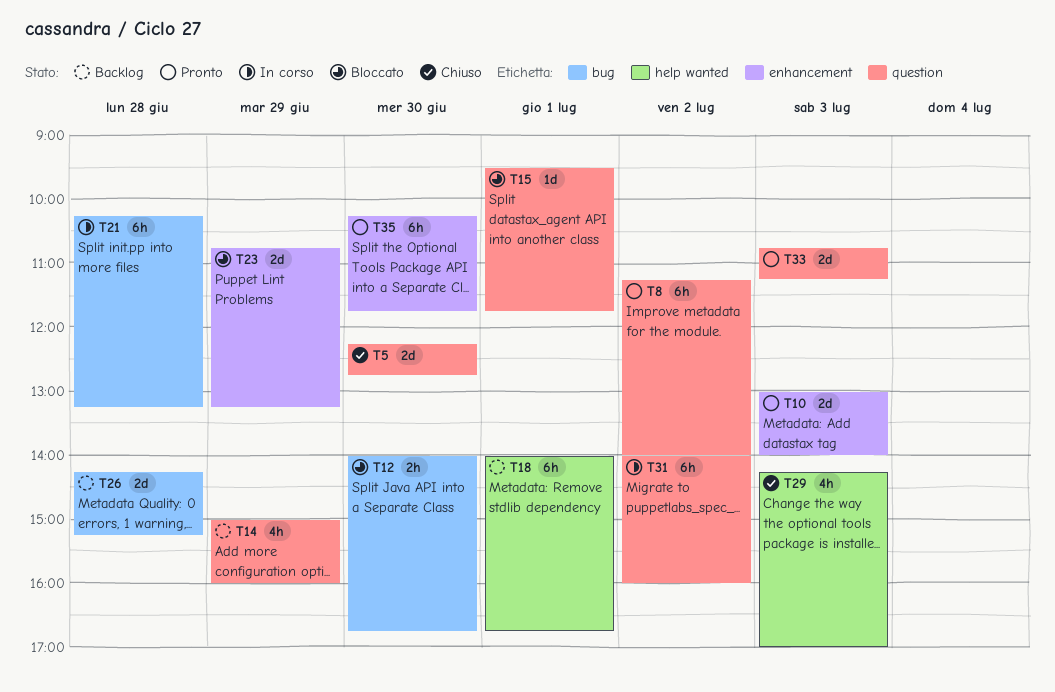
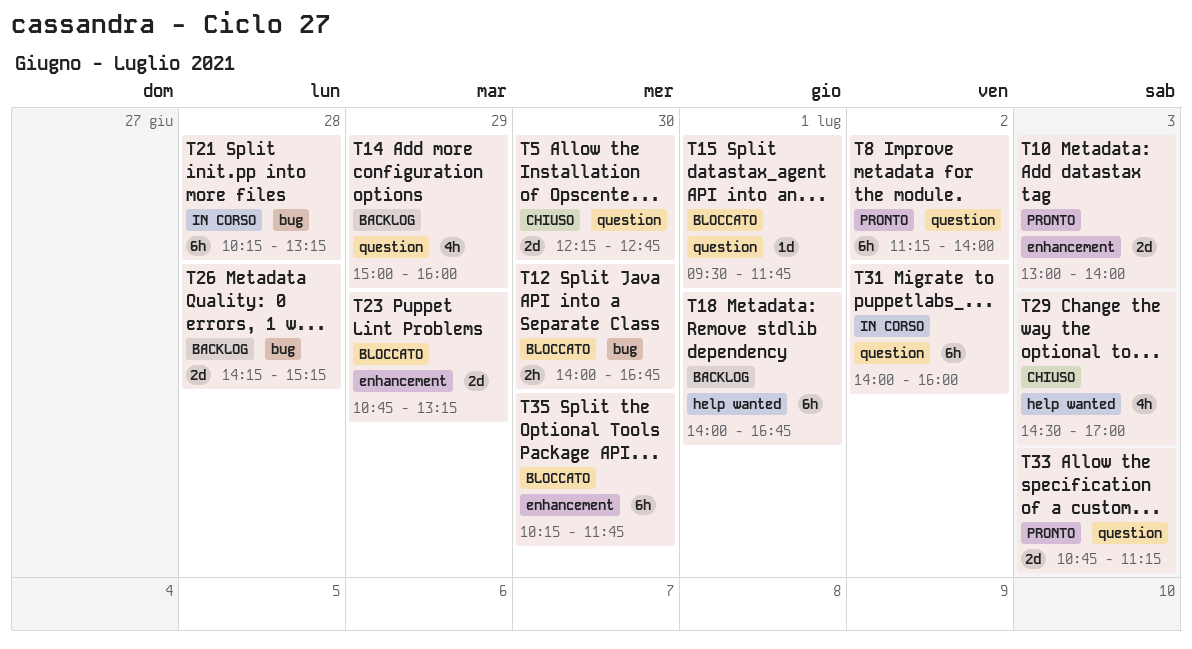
T29, begins: 14:15 -> 14:30
T35, status: Pronto -> Bloccato

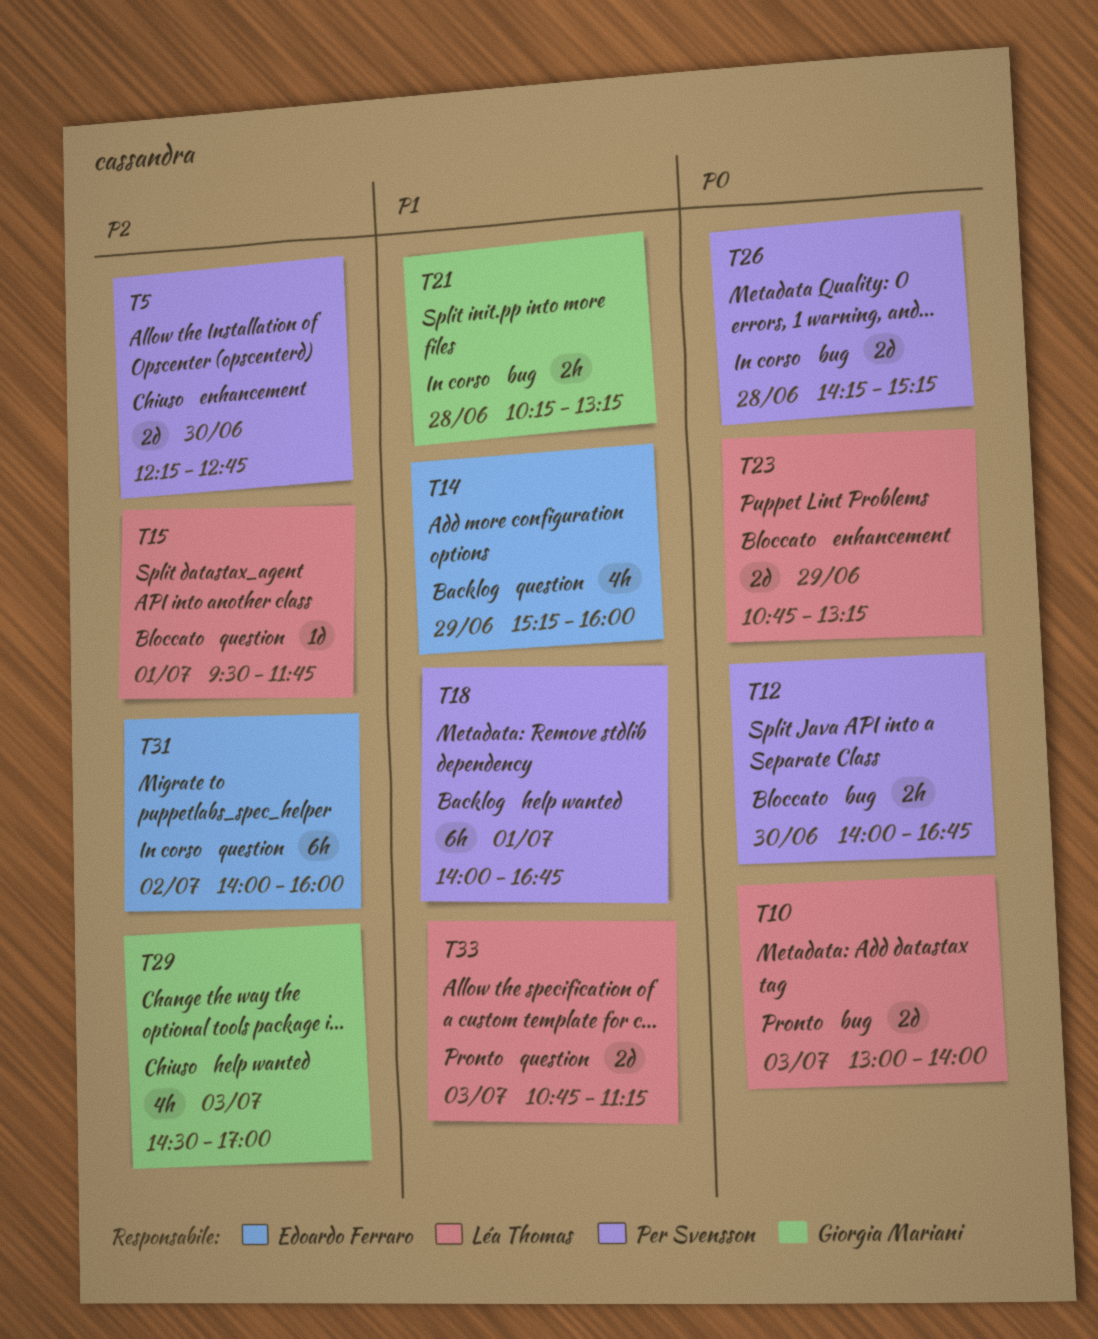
T5, label: question -> enhancement
T8: present -> none
T10, label: enhancement -> bug
T14, begins: 15:00 -> 15:15
T21, estimate: 6h -> 2h
T26, status: Backlog -> In corso
T35: present -> none

